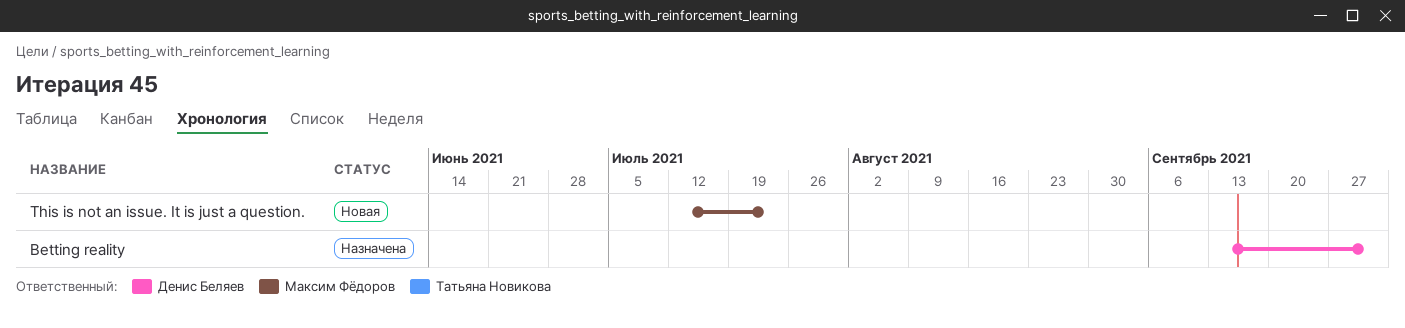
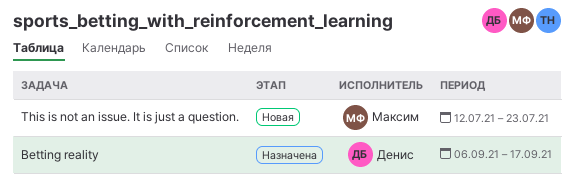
Betting reality, start: Sep 13 -> Sep 6
Betting reality, due: Oct 1 -> Sep 17

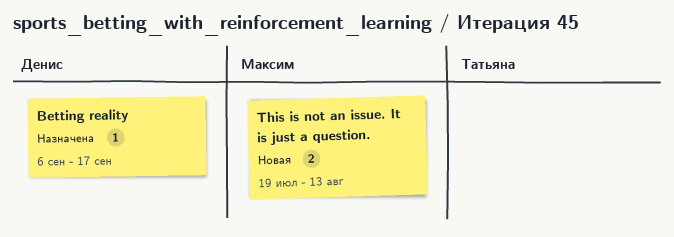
This is not an issue. It is just a question., start: Jul 12 -> Jul 19
This is not an issue. It is just a question., due: Jul 23 -> Aug 13

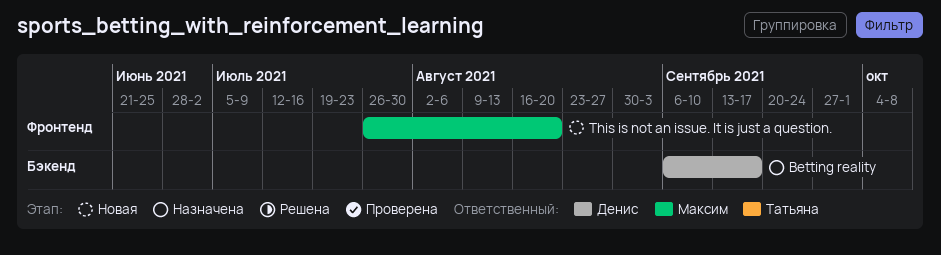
This is not an issue. It is just a question., start: Jul 19 -> Jul 26
This is not an issue. It is just a question., due: Aug 13 -> Aug 20

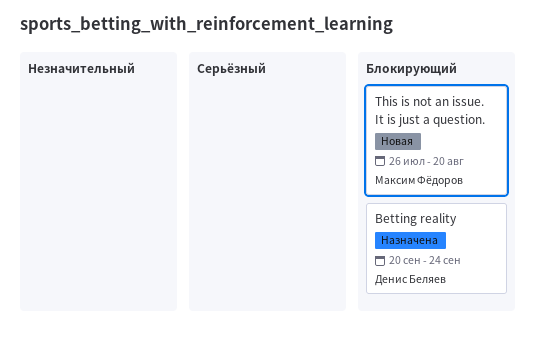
Betting reality, start: Sep 6 -> Sep 20
Betting reality, due: Sep 17 -> Sep 24

